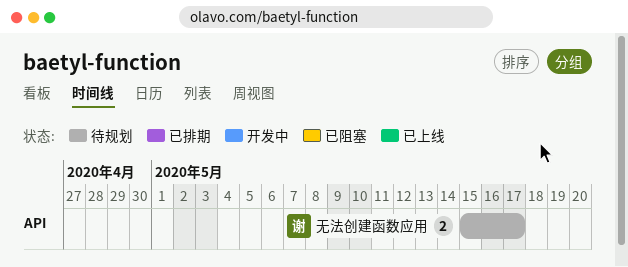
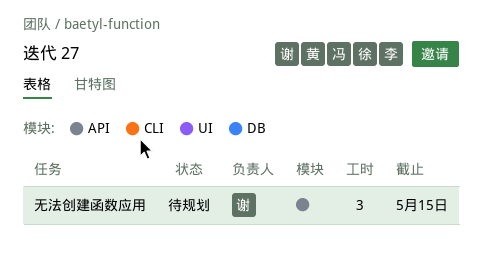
无法创建函数应用, estimate: 2 -> 3
无法创建函数应用, due: May 17 -> May 15

